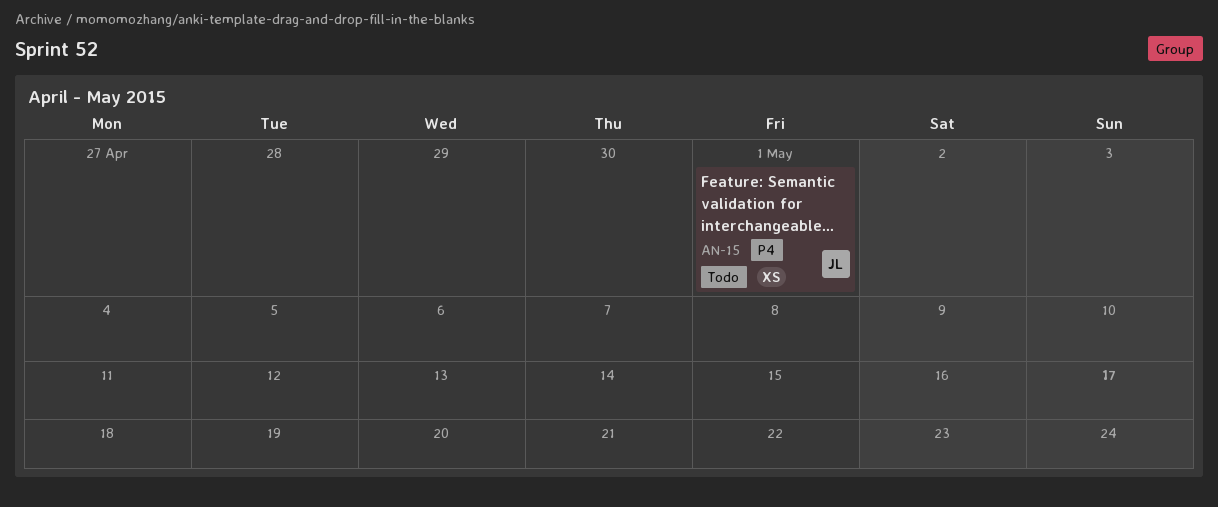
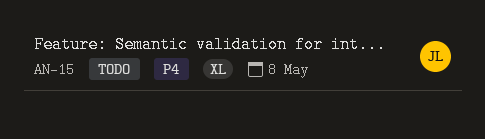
AN-15, estimate: XS -> XL
AN-15, due: May 1 -> May 8

